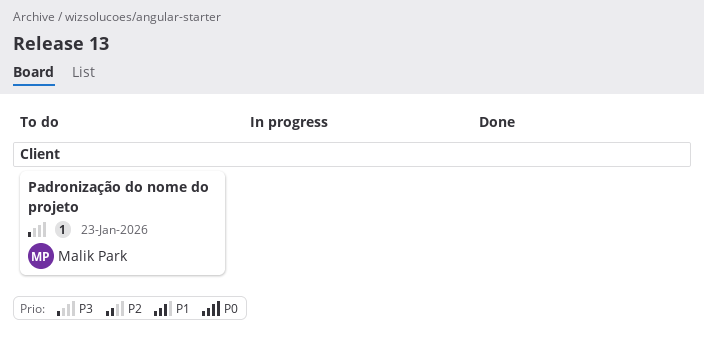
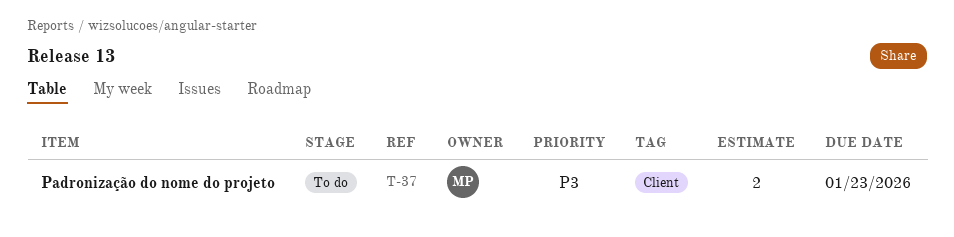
Padronização do nome do projeto, estimate: 1 -> 2

